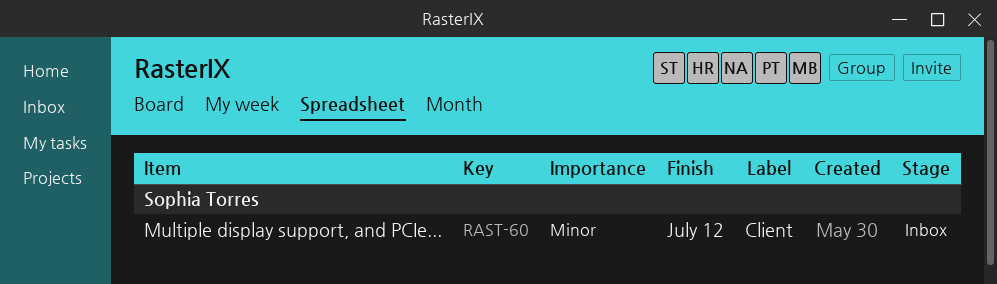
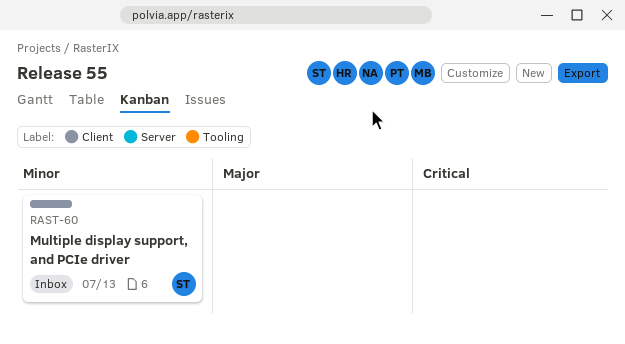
RAST-60, due: Jul 12 -> Jul 13

